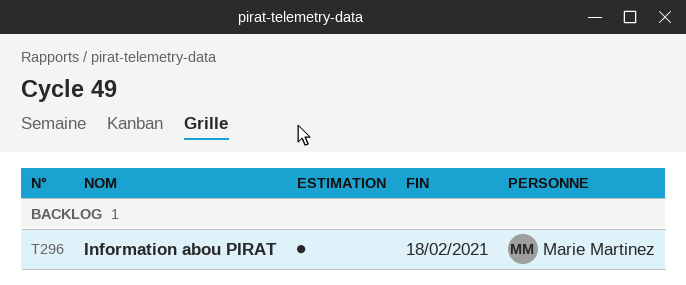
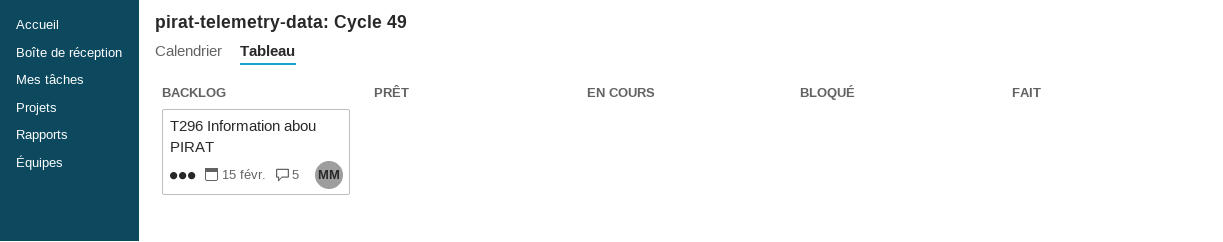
T296, estimate: 1 -> 3
T296, due: Feb 18 -> Feb 15

